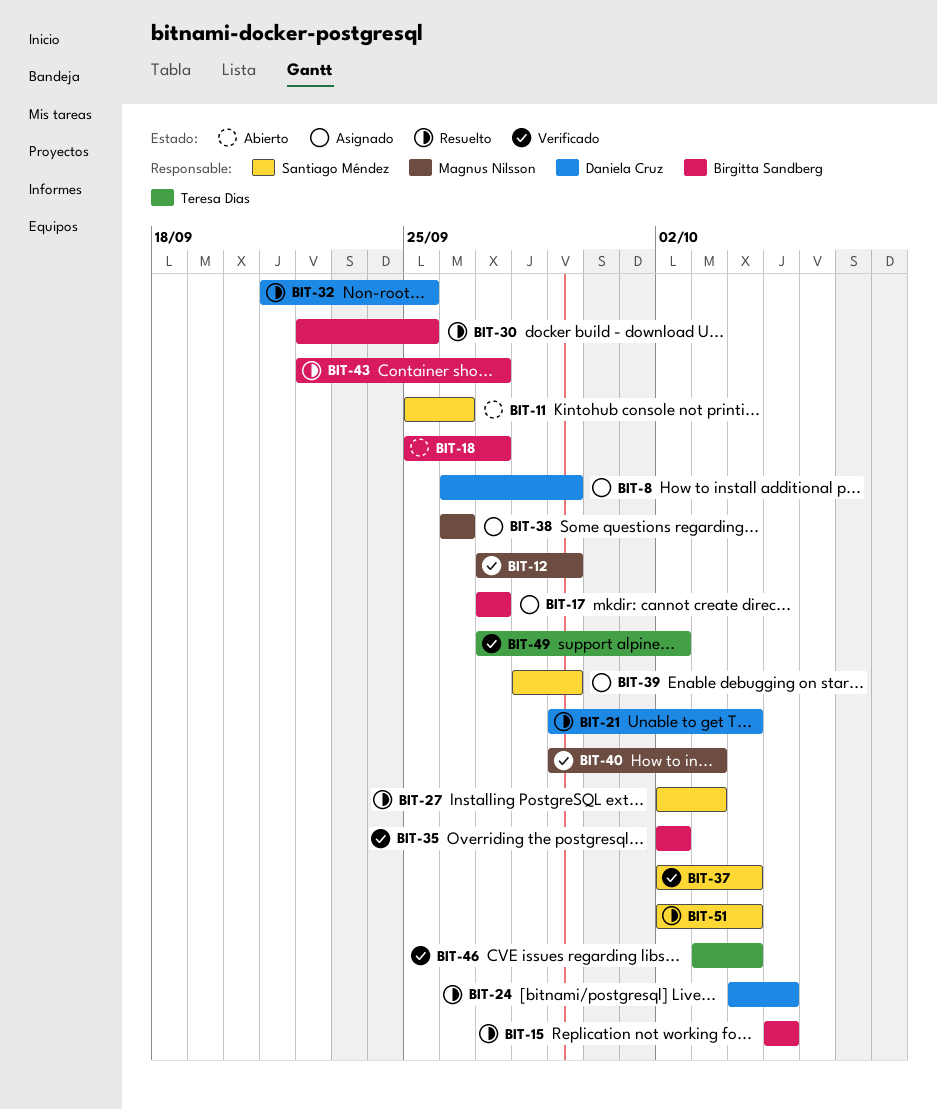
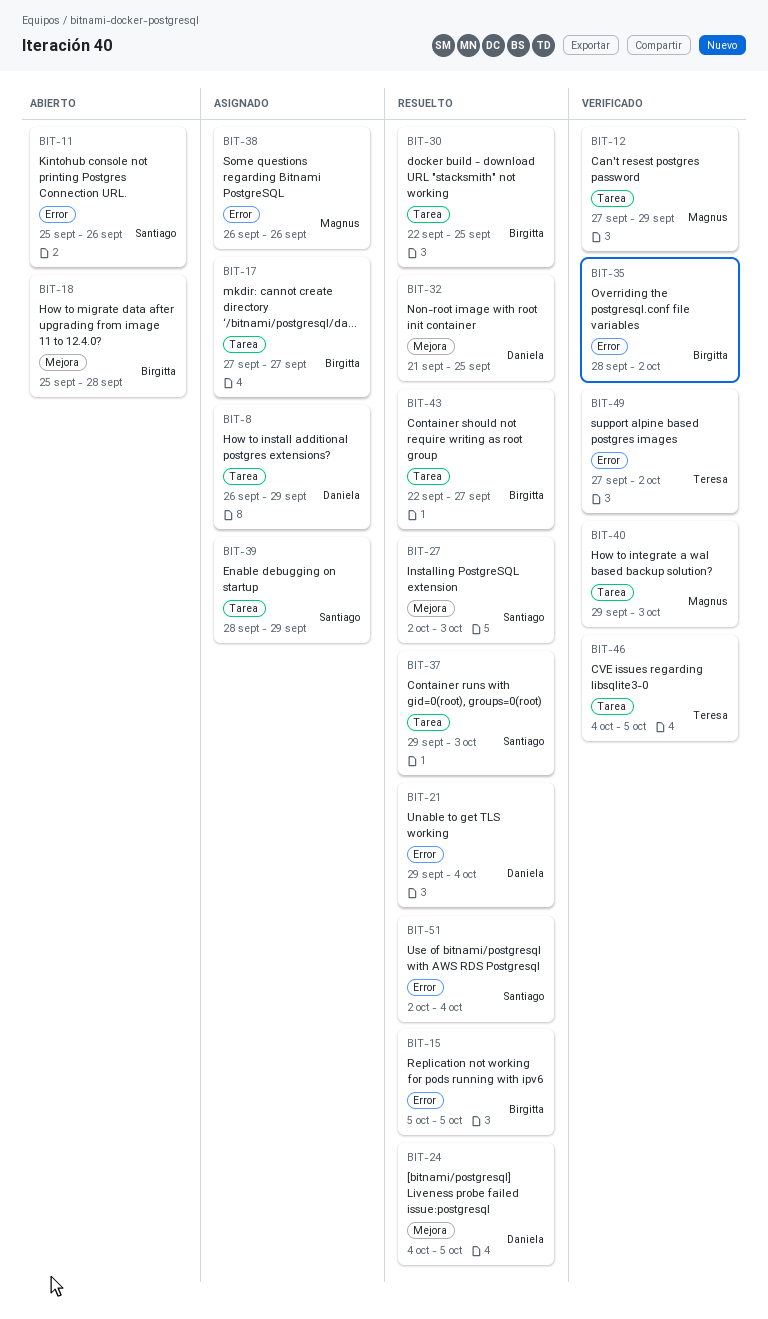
BIT-18, due: Sep 27 -> Sep 28
BIT-35, start: Oct 2 -> Sep 28
BIT-37, status: Verificado -> Resuelto
BIT-37, start: Oct 2 -> Sep 29
BIT-37, due: Oct 4 -> Oct 3
BIT-46, start: Oct 3 -> Oct 4
BIT-46, due: Oct 4 -> Oct 5

